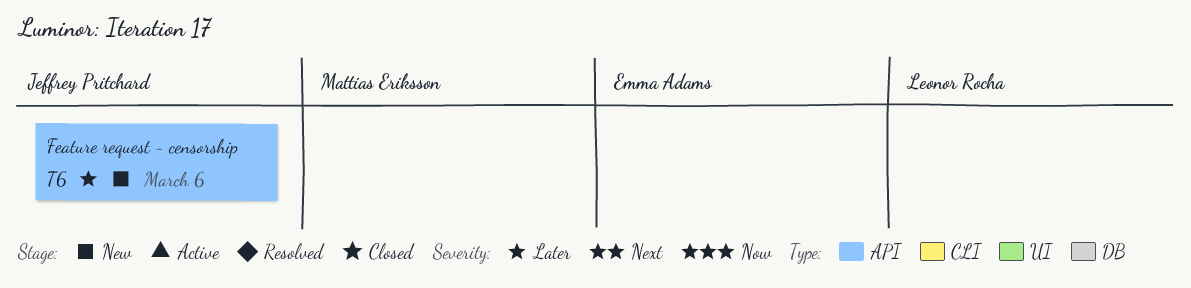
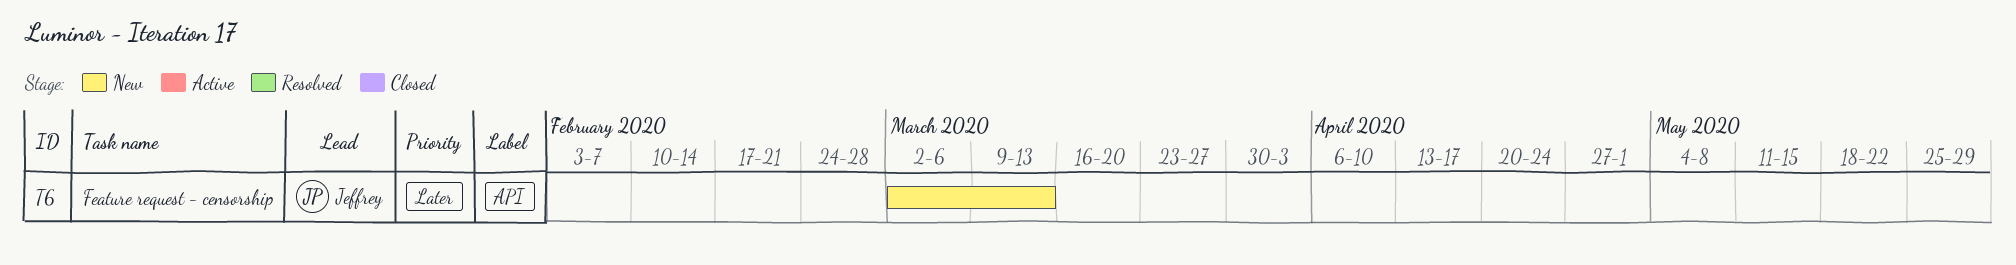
T6, due: Mar 6 -> Mar 13

